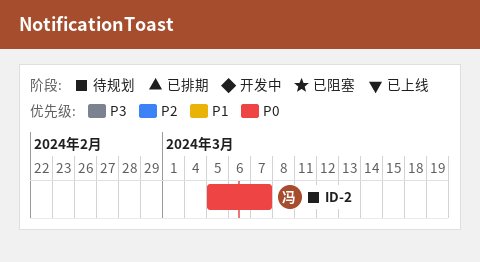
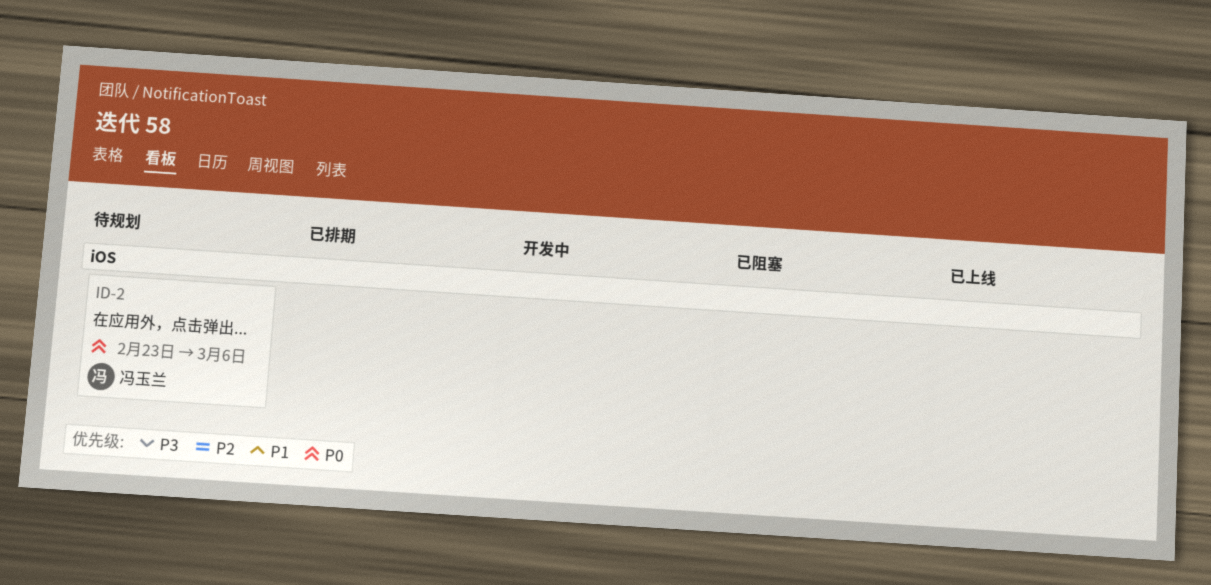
ID-2, start: Mar 5 -> Feb 23
ID-2, due: Mar 7 -> Mar 6

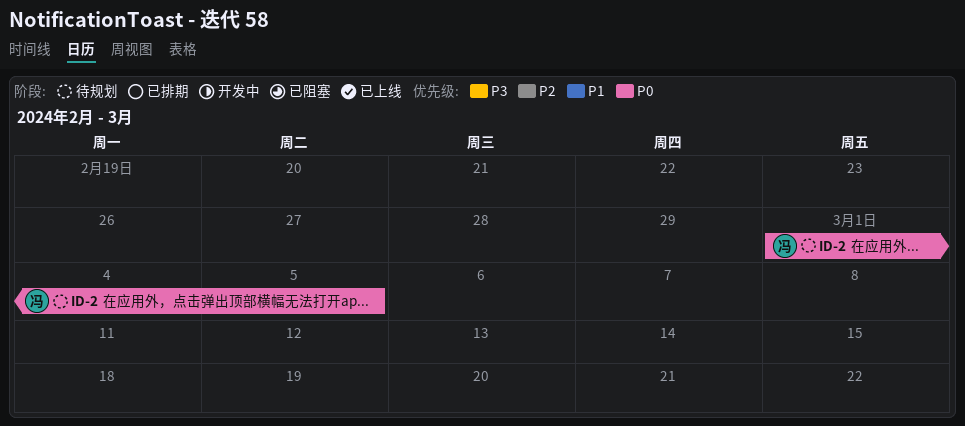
ID-2, start: Feb 23 -> Mar 1
ID-2, due: Mar 6 -> Mar 5

